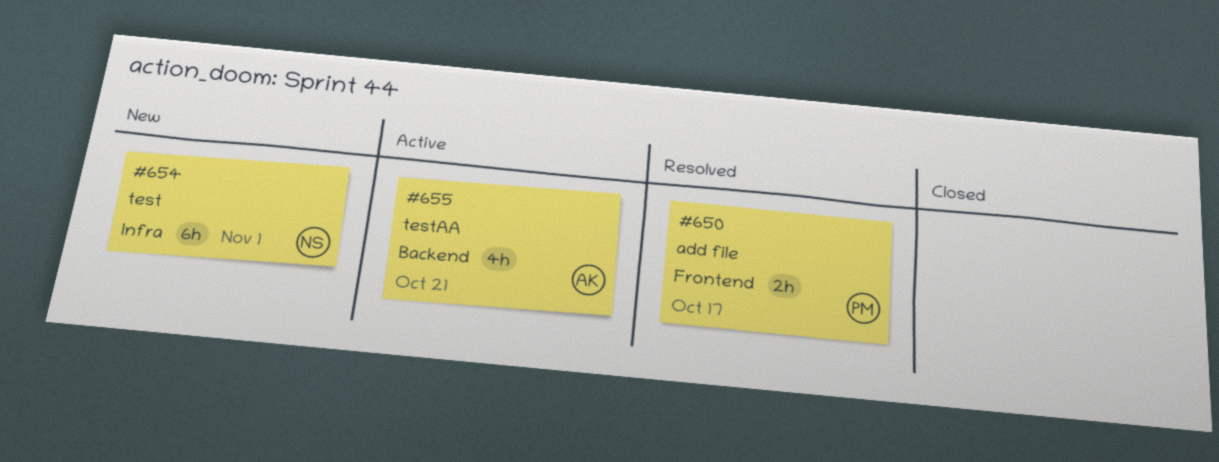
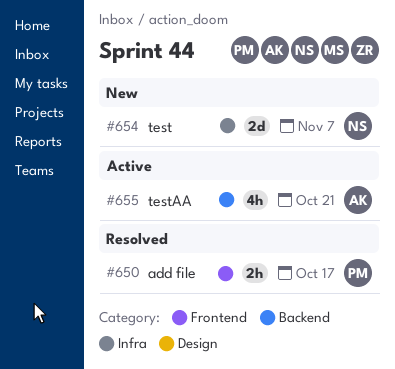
#654, estimate: 6h -> 2d
#654, due: Nov 1 -> Nov 7

